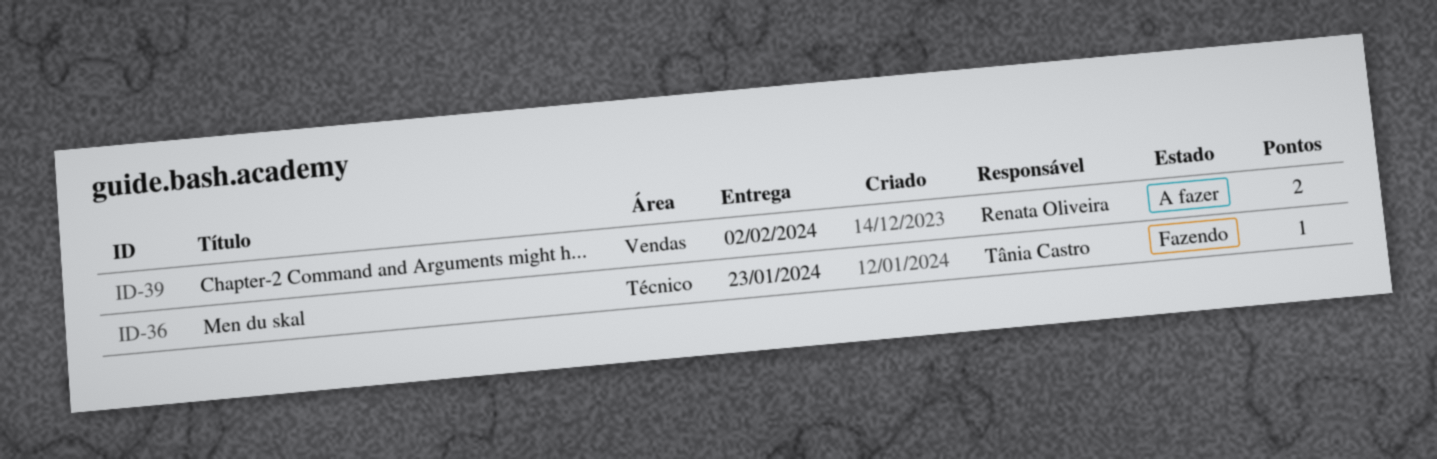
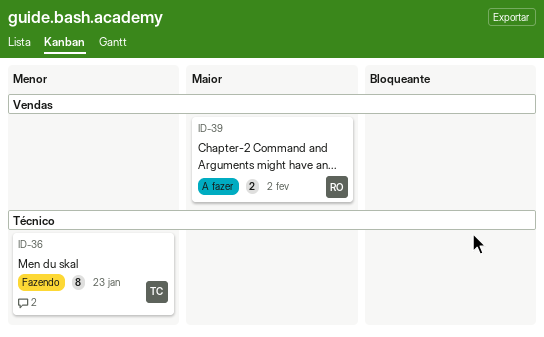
ID-36, estimate: 1 -> 8

